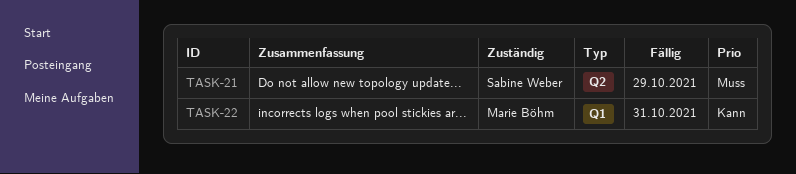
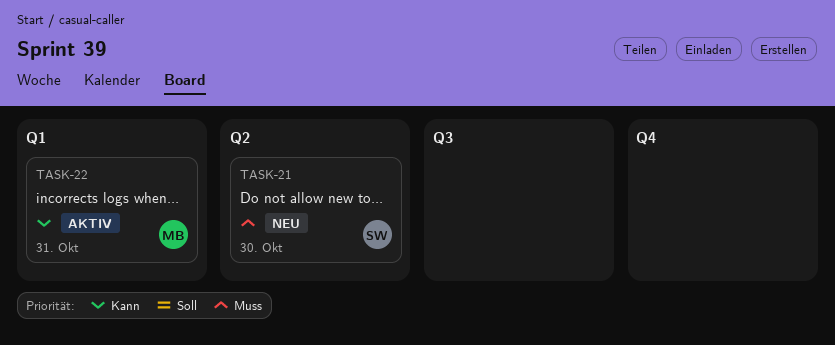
TASK-21, due: Oct 29 -> Oct 30

